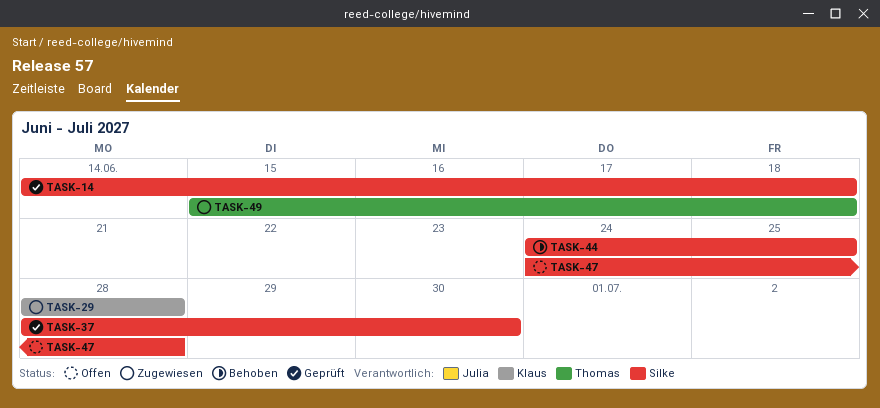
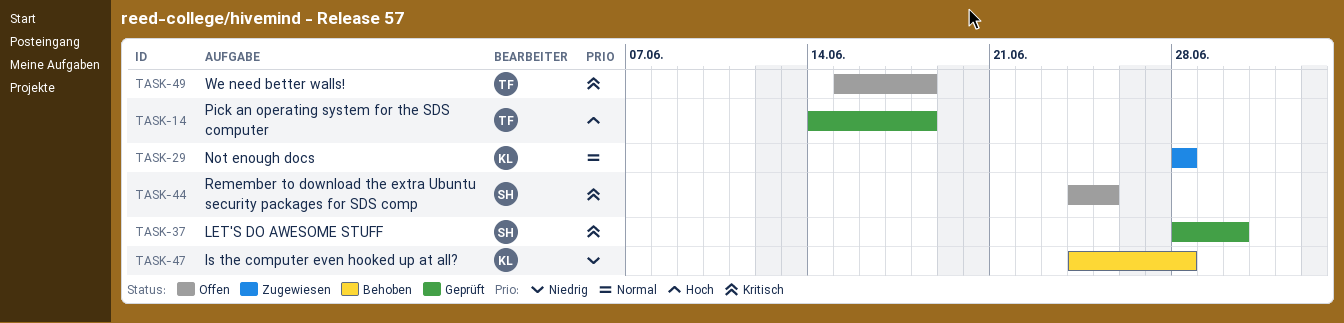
TASK-14, owner: Silke -> Thomas
TASK-44, status: Behoben -> Offen
TASK-47, status: Offen -> Behoben
TASK-47, owner: Silke -> Klaus
TASK-49, status: Zugewiesen -> Offen

